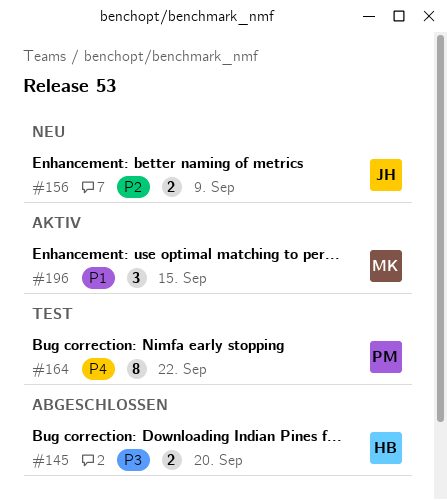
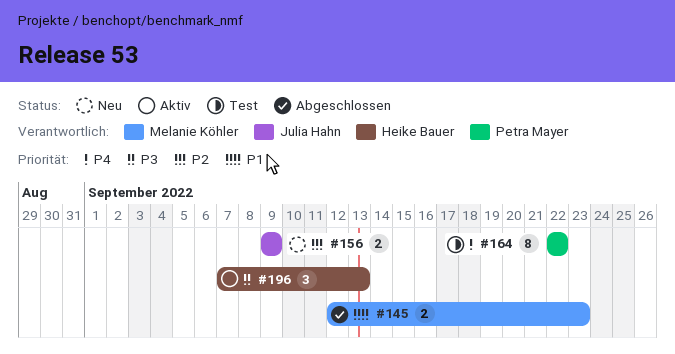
#145, owner: Heike Bauer -> Melanie Köhler
#145, priority: P3 -> P1
#145, due: Sep 20 -> Sep 23
#196, owner: Melanie Köhler -> Heike Bauer
#196, priority: P1 -> P3
#196, due: Sep 15 -> Sep 13

